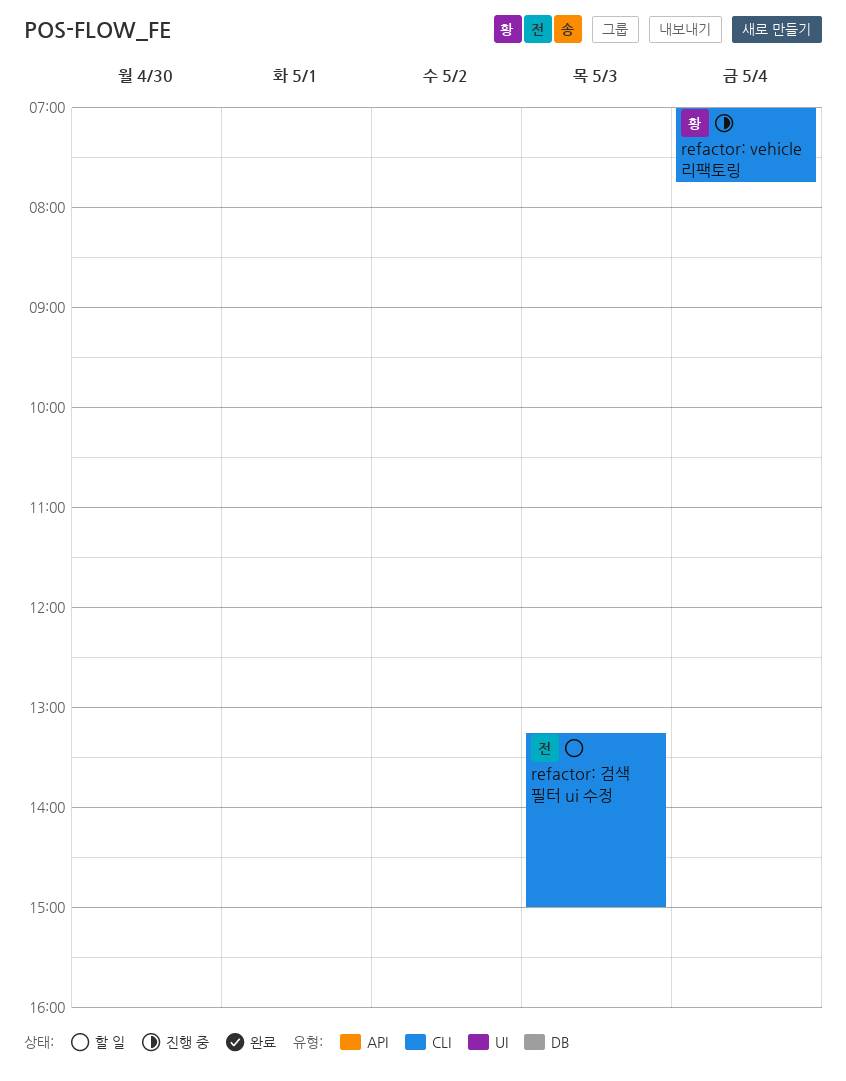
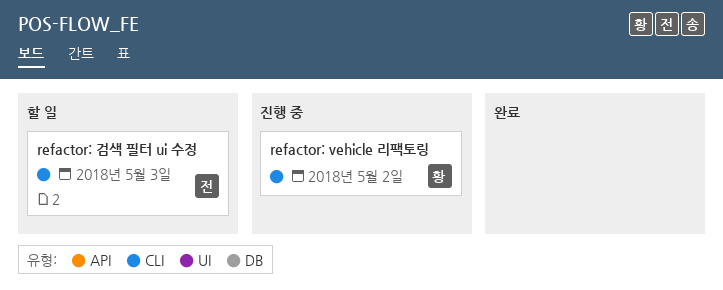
refactor: vehicle 리팩토링, day: May 4 -> May 2

